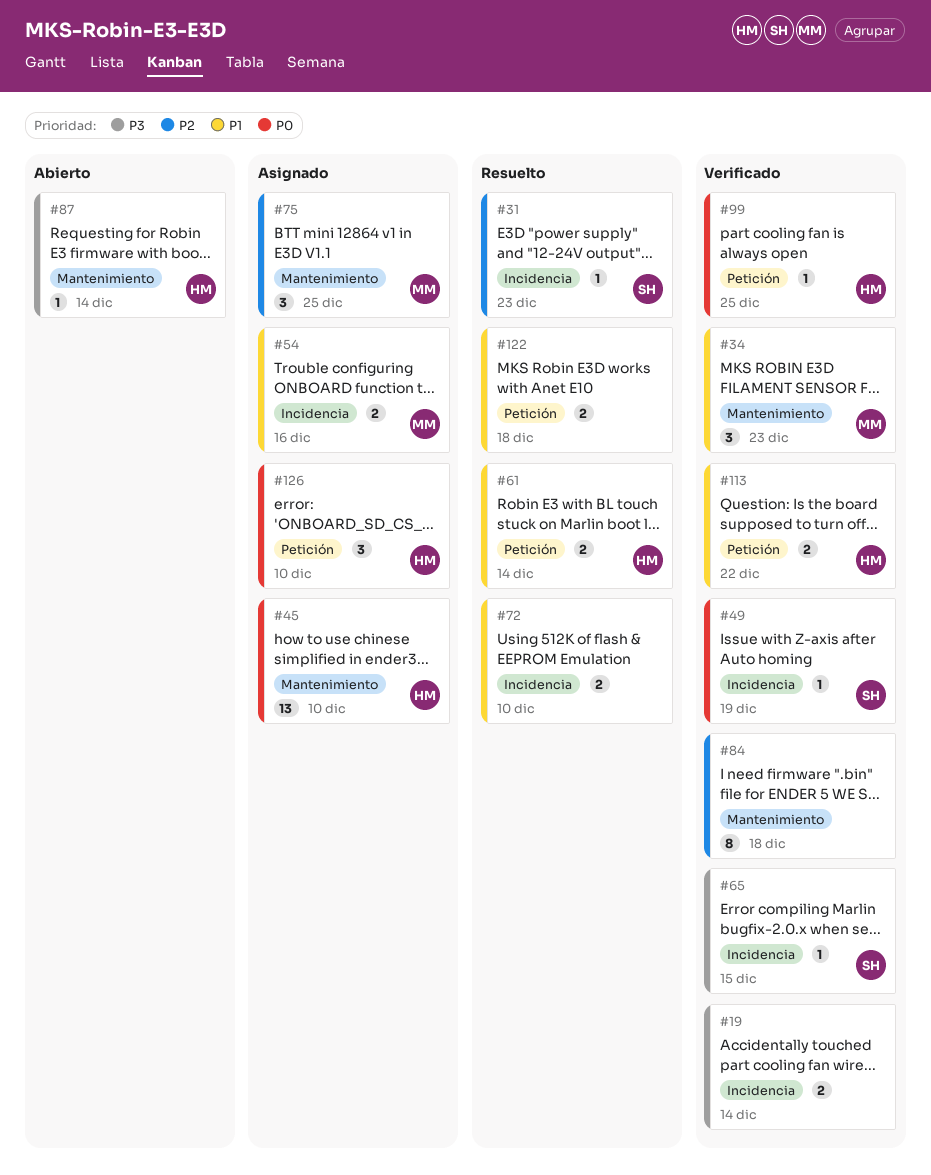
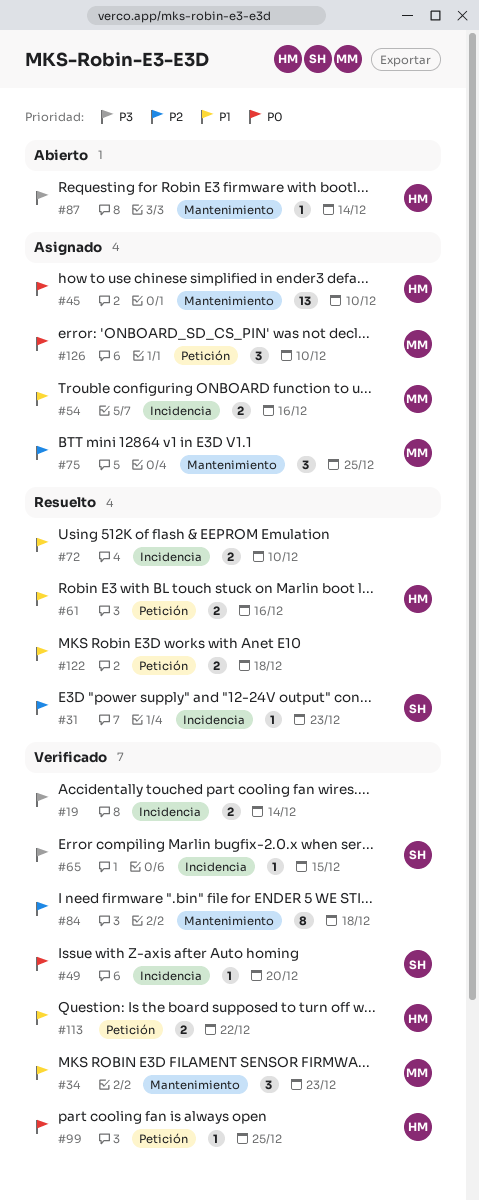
#49, due: Dec 19 -> Dec 20
#61, due: Dec 14 -> Dec 16
#126, owner: HM -> MM

